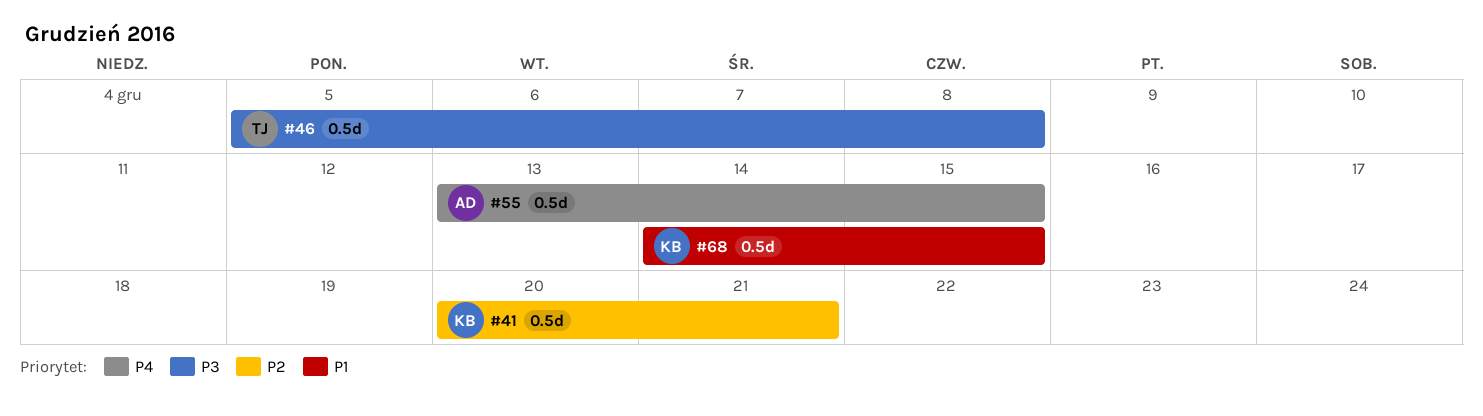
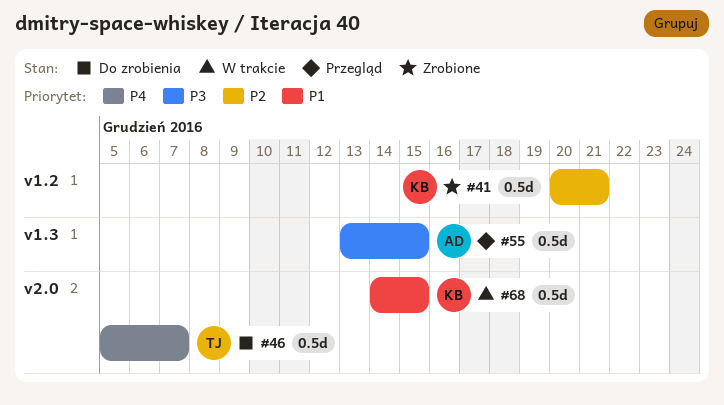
#46, priority: P3 -> P4
#46, due: Dec 8 -> Dec 7
#55, priority: P4 -> P3

